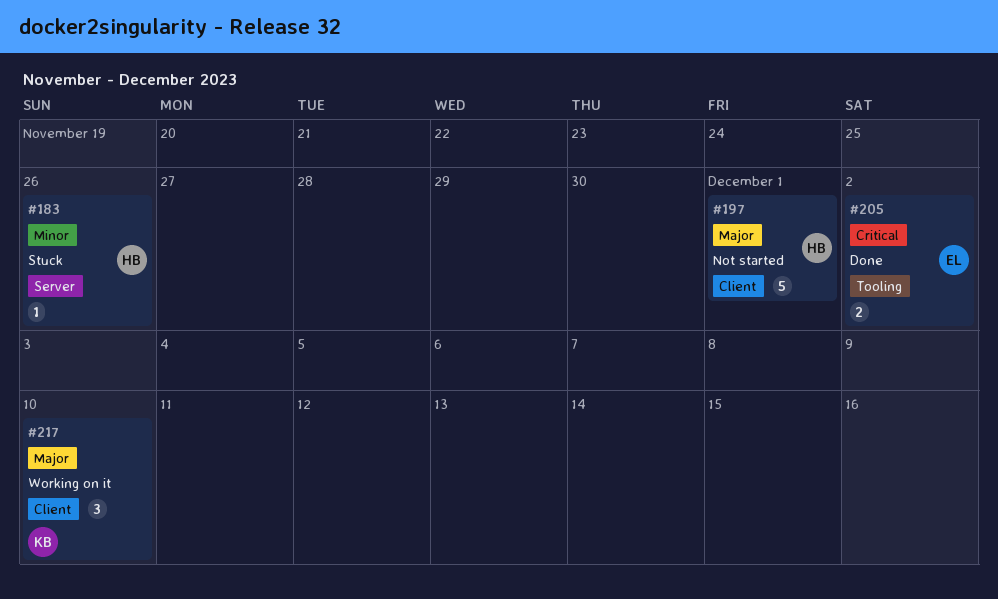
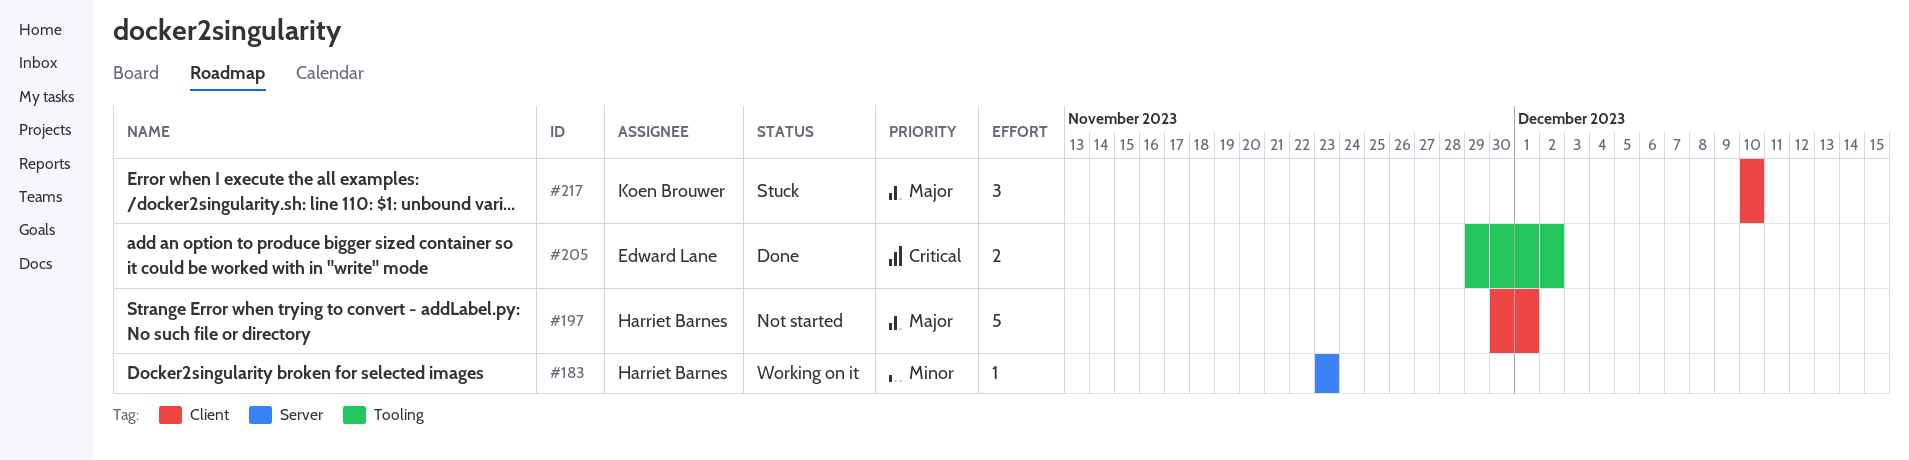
#183, status: Stuck -> Working on it
#183, due: Nov 26 -> Nov 23
#217, status: Working on it -> Stuck

